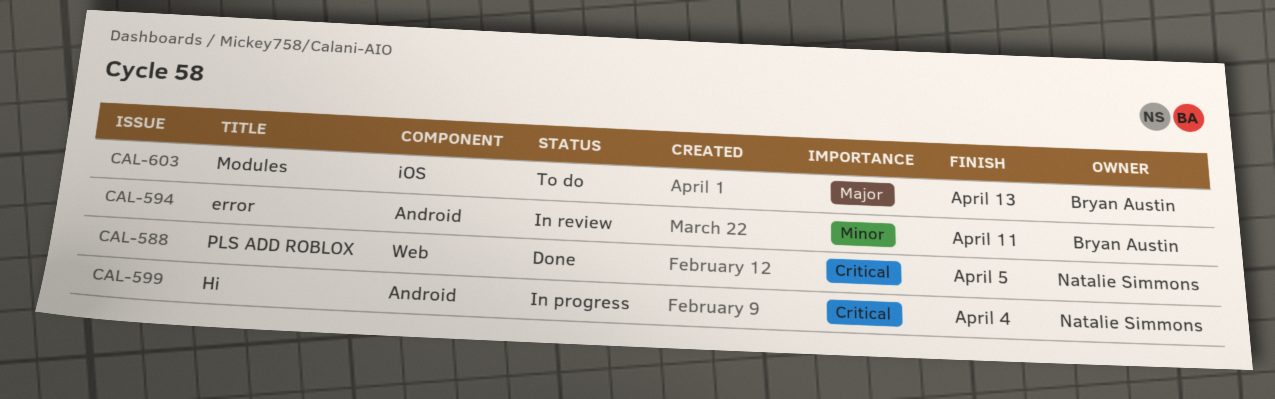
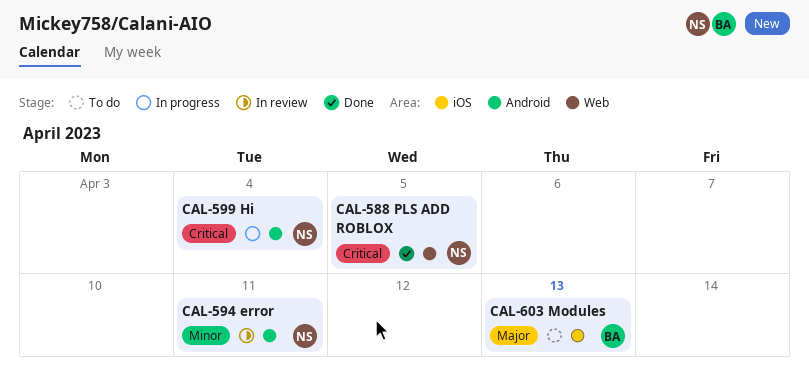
CAL-594, owner: Bryan Austin -> Natalie Simmons

